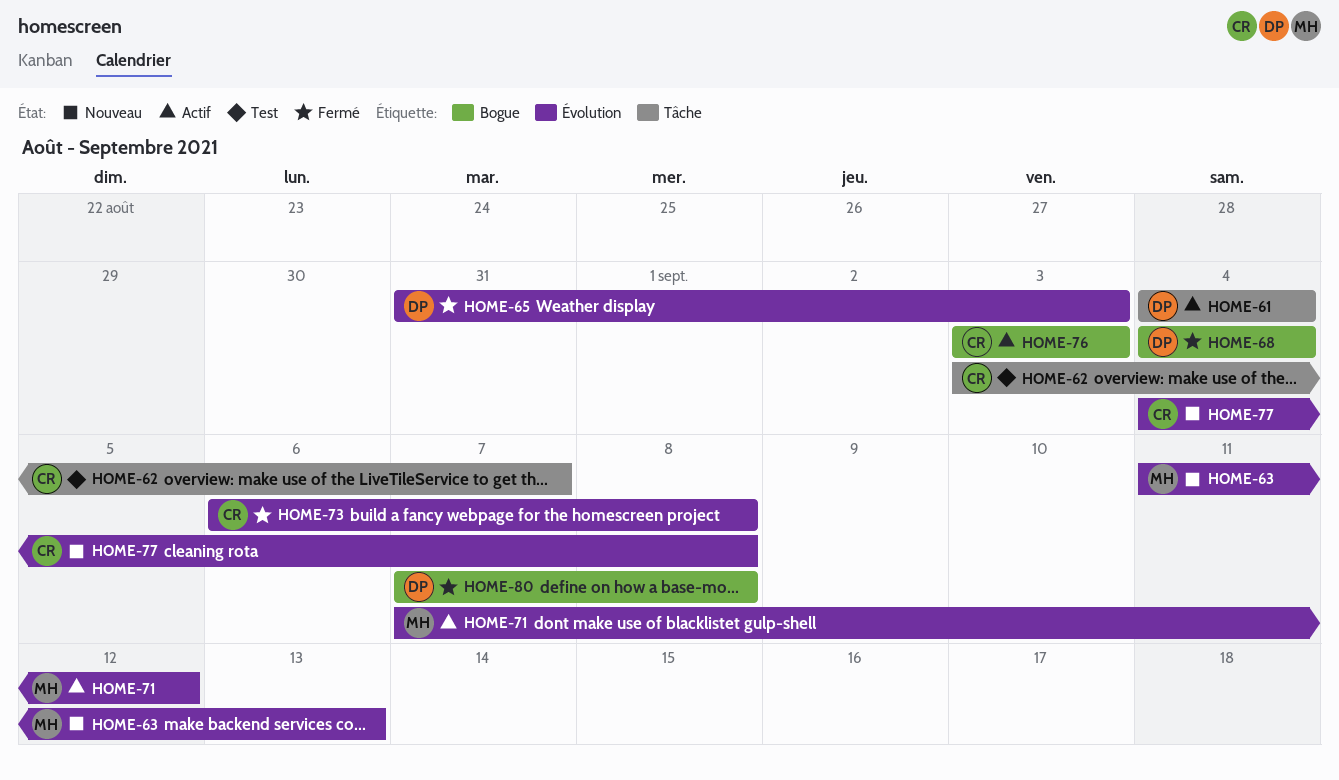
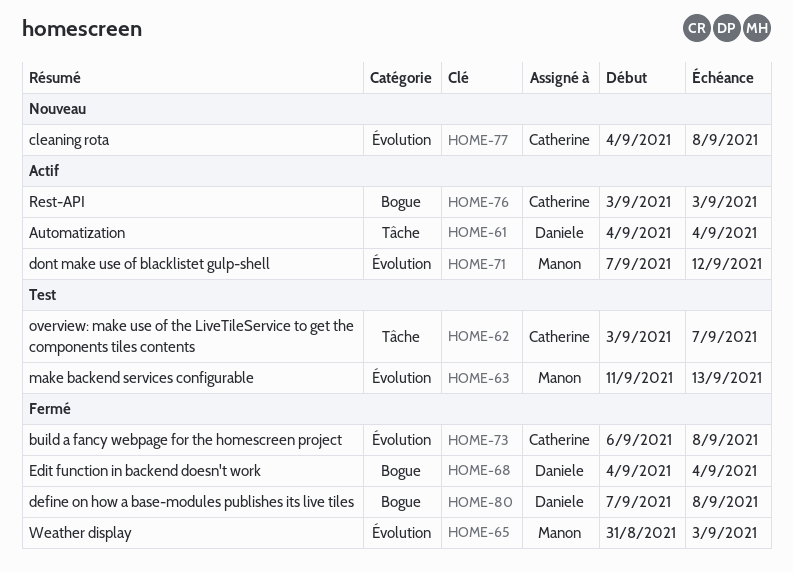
HOME-63, status: Nouveau -> Test
HOME-65, owner: Daniele -> Manon

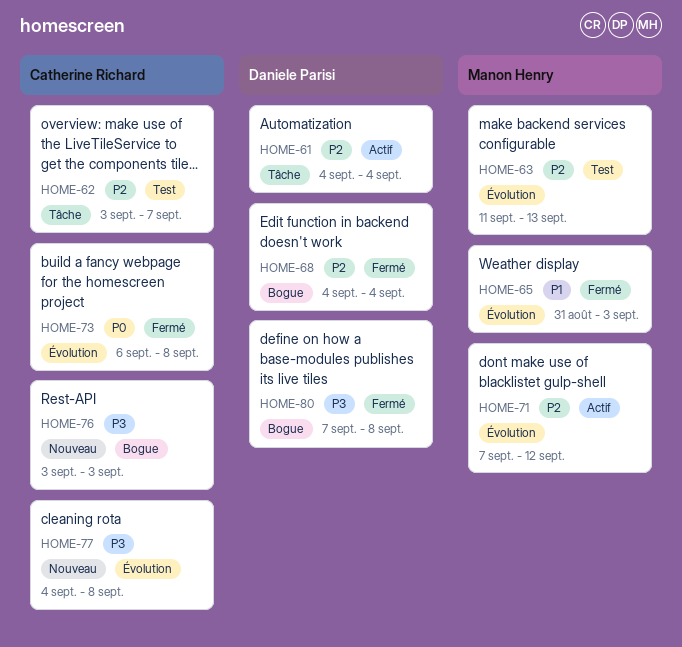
HOME-76, status: Actif -> Nouveau

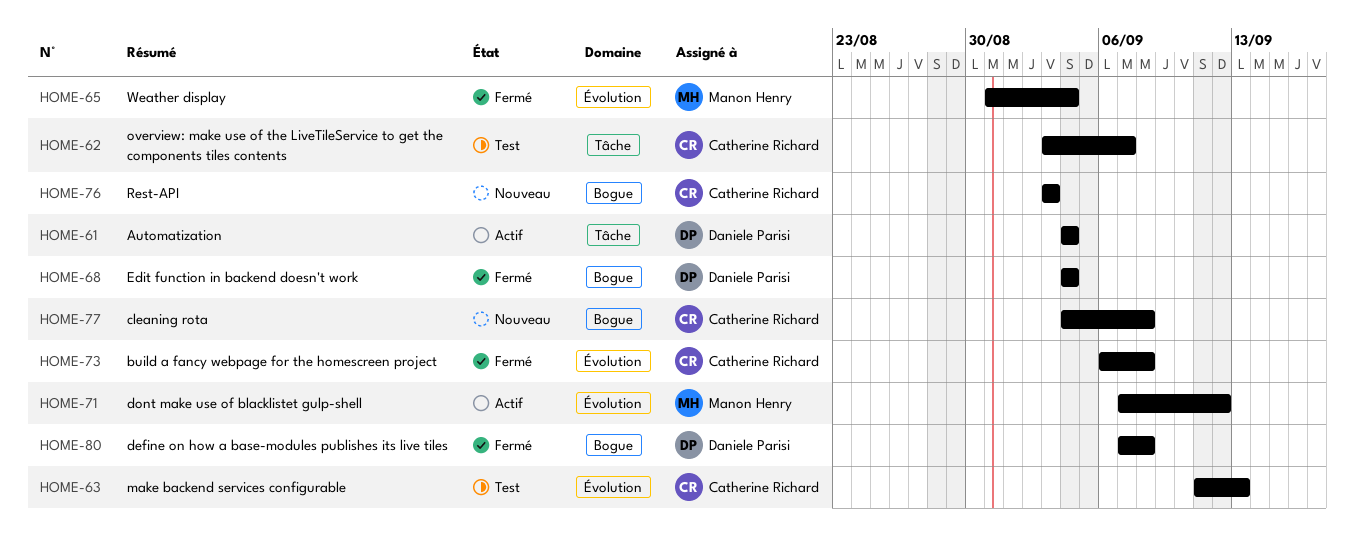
HOME-63, owner: Manon Henry -> Catherine Richard
HOME-65, due: Sep 3 -> Sep 4
HOME-77, label: Évolution -> Bogue

